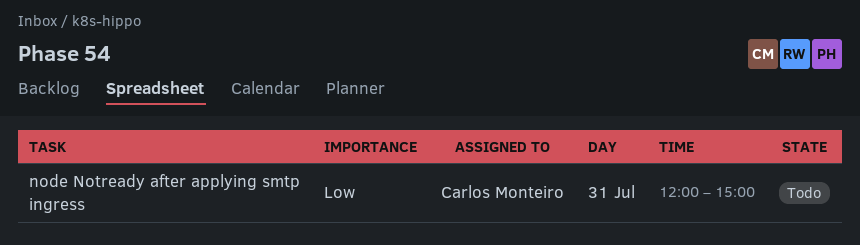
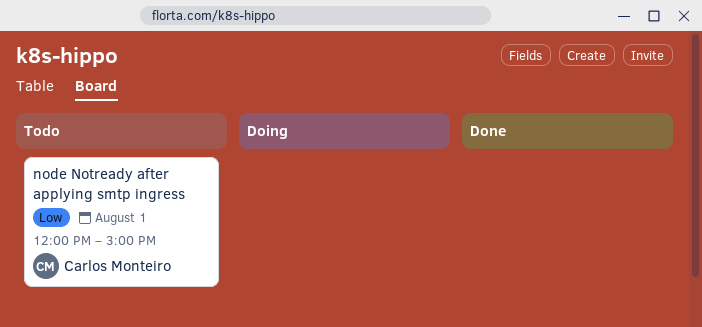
node Notready after applying smtp ingress, day: Jul 31 -> Aug 1

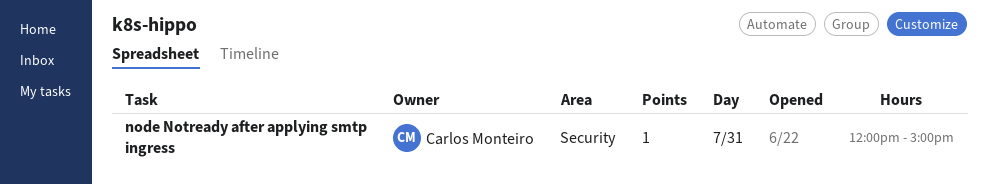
node Notready after applying smtp ingress, day: Aug 1 -> Jul 31

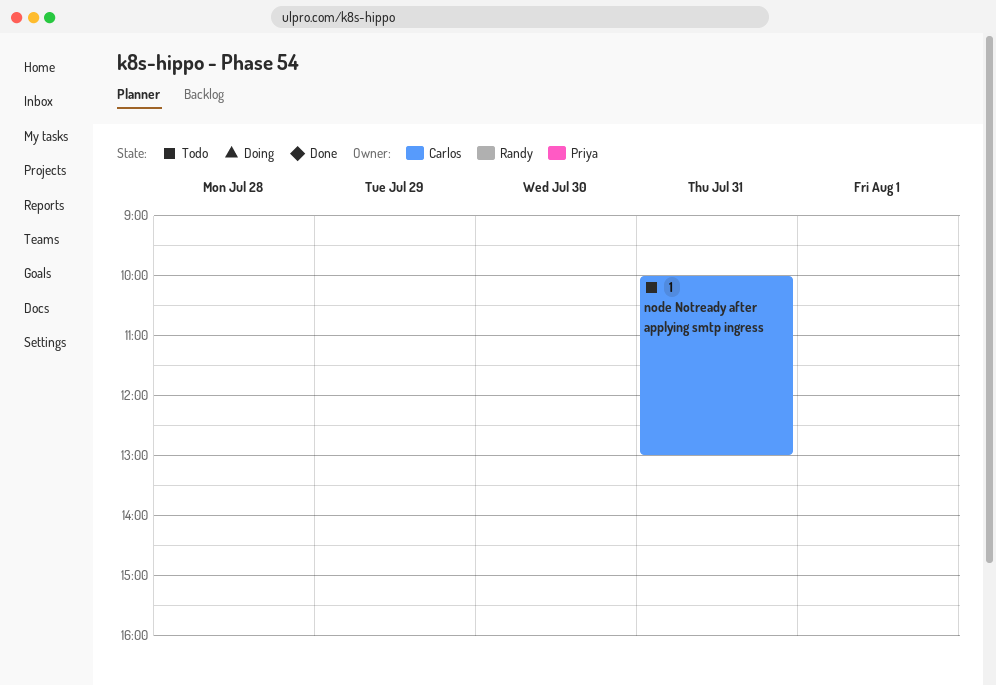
node Notready after applying smtp ingress, begins: 12:00 -> 10:00
node Notready after applying smtp ingress, ends: 15:00 -> 13:00

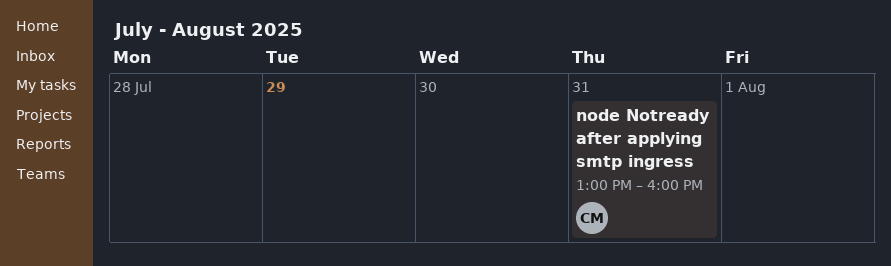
node Notready after applying smtp ingress, begins: 10:00 -> 13:00
node Notready after applying smtp ingress, ends: 13:00 -> 16:00

